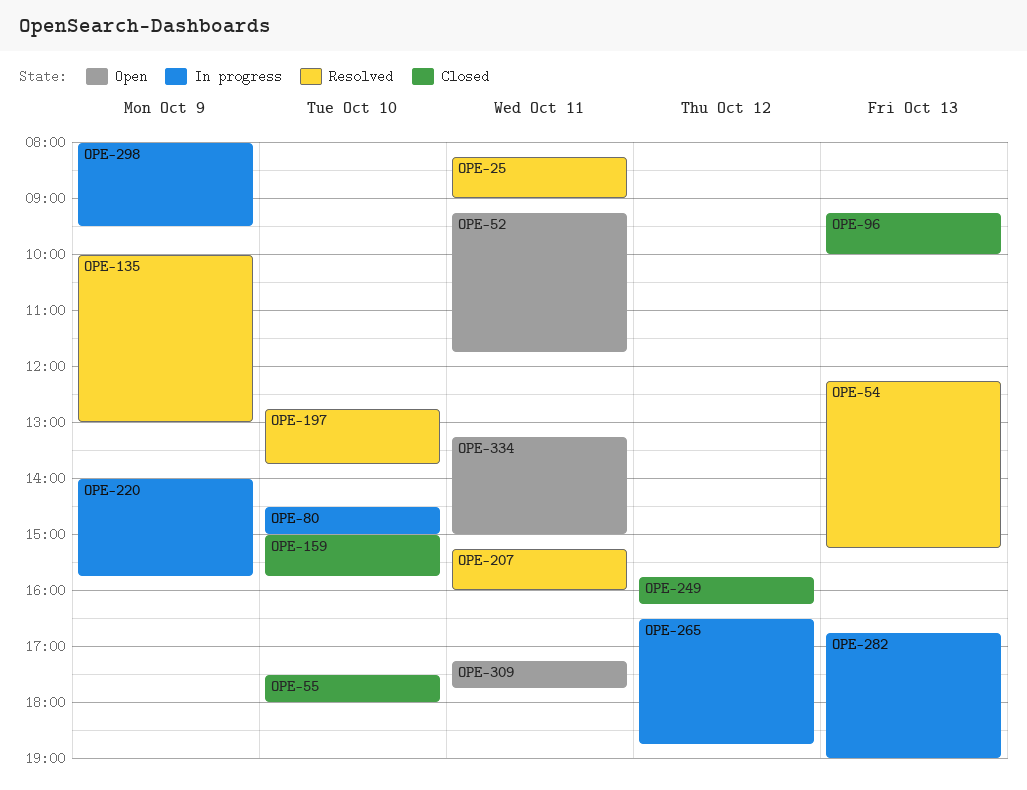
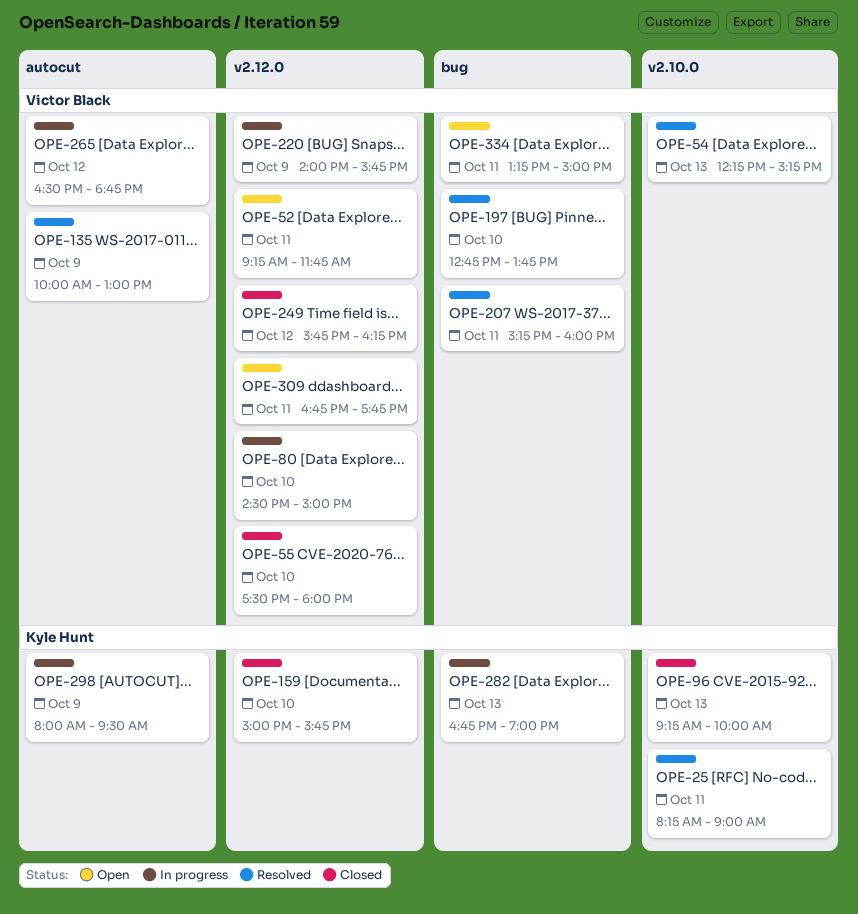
OPE-309, begins: 17:15 -> 16:45

